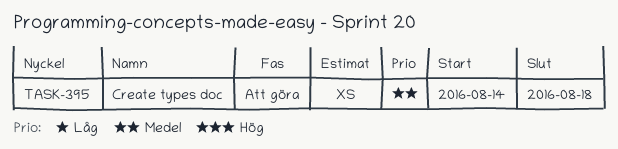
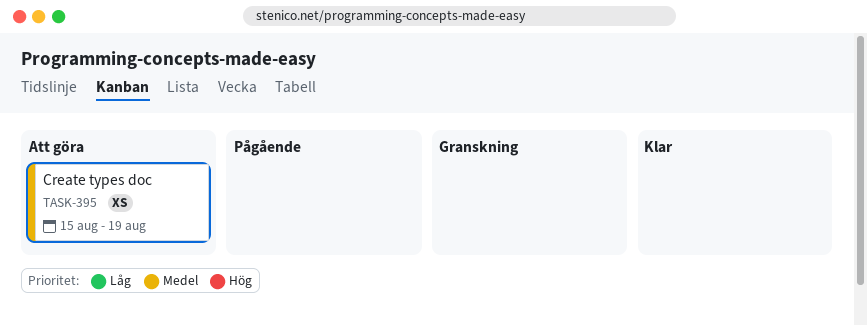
TASK-395, start: Aug 14 -> Aug 15
TASK-395, due: Aug 18 -> Aug 19

